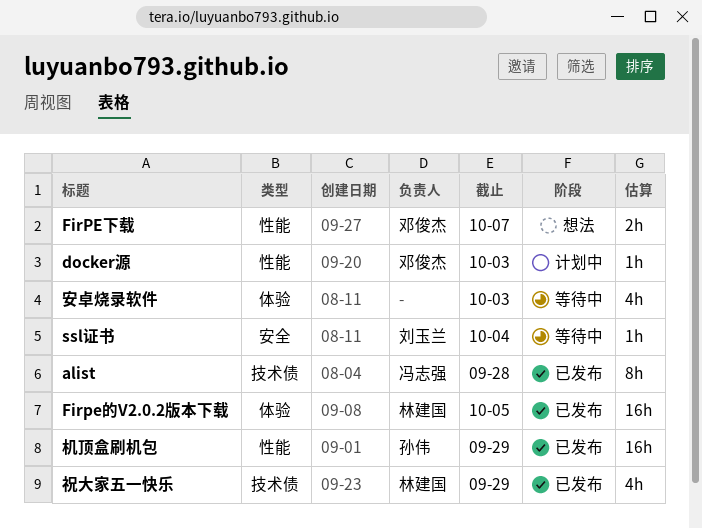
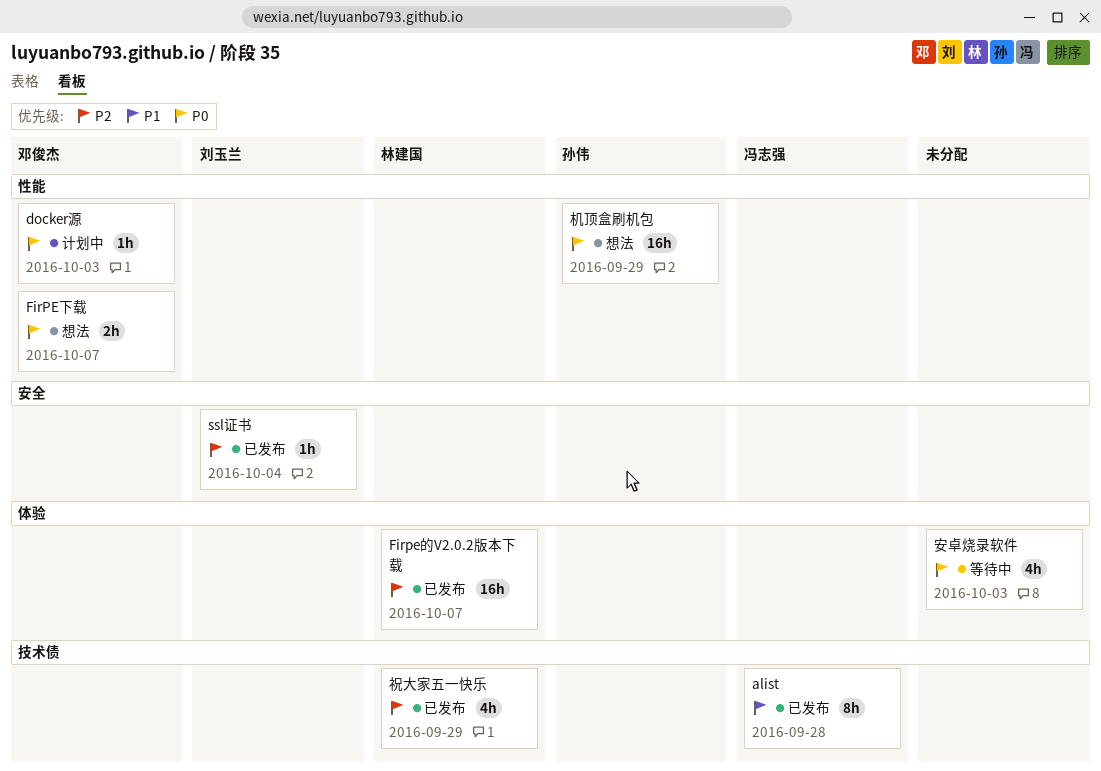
Firpe的V2.0.2版本下载, due: Oct 5 -> Oct 7
ssl证书, status: 等待中 -> 已发布
机顶盒刷机包, status: 已发布 -> 想法

